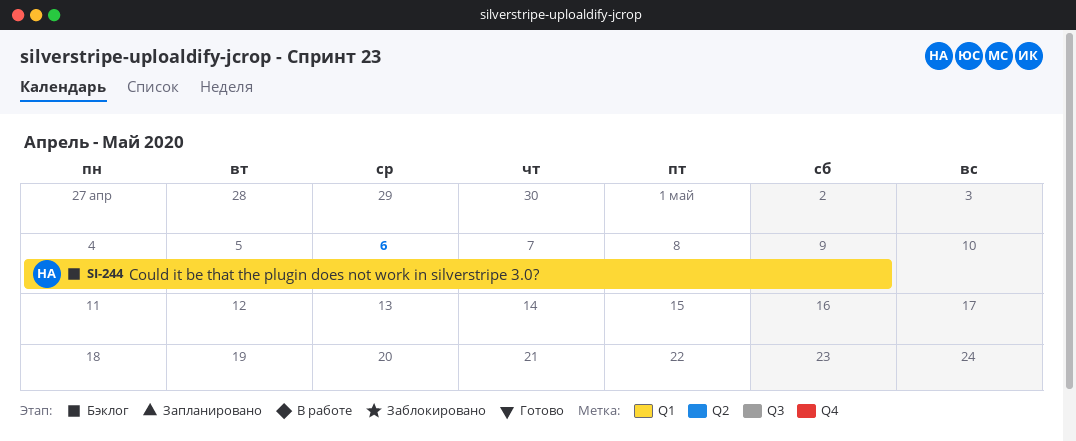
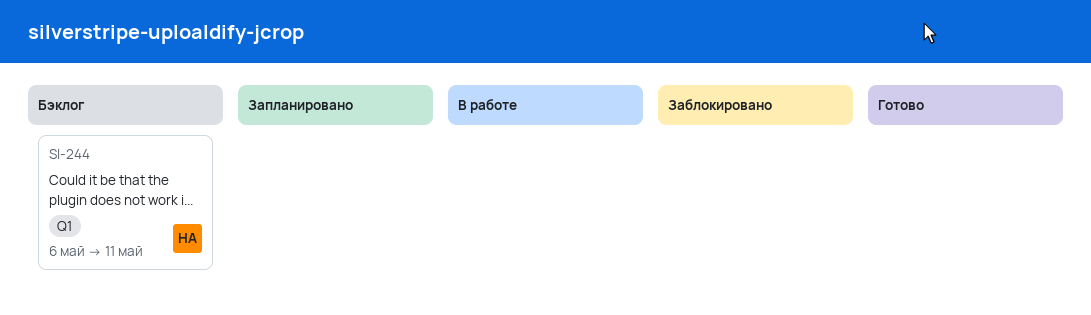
SI-244, start: May 4 -> May 6
SI-244, due: May 9 -> May 11

